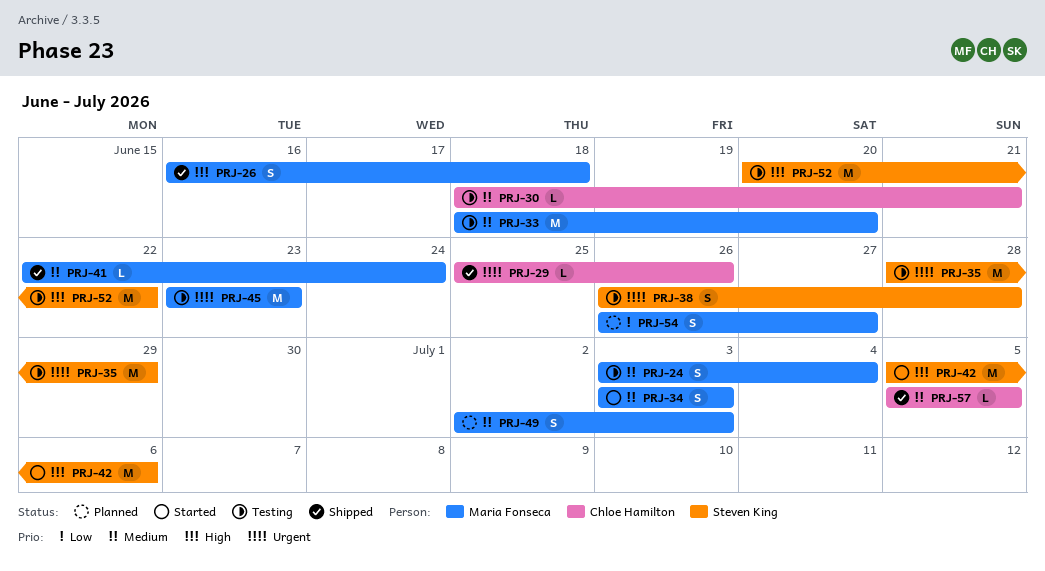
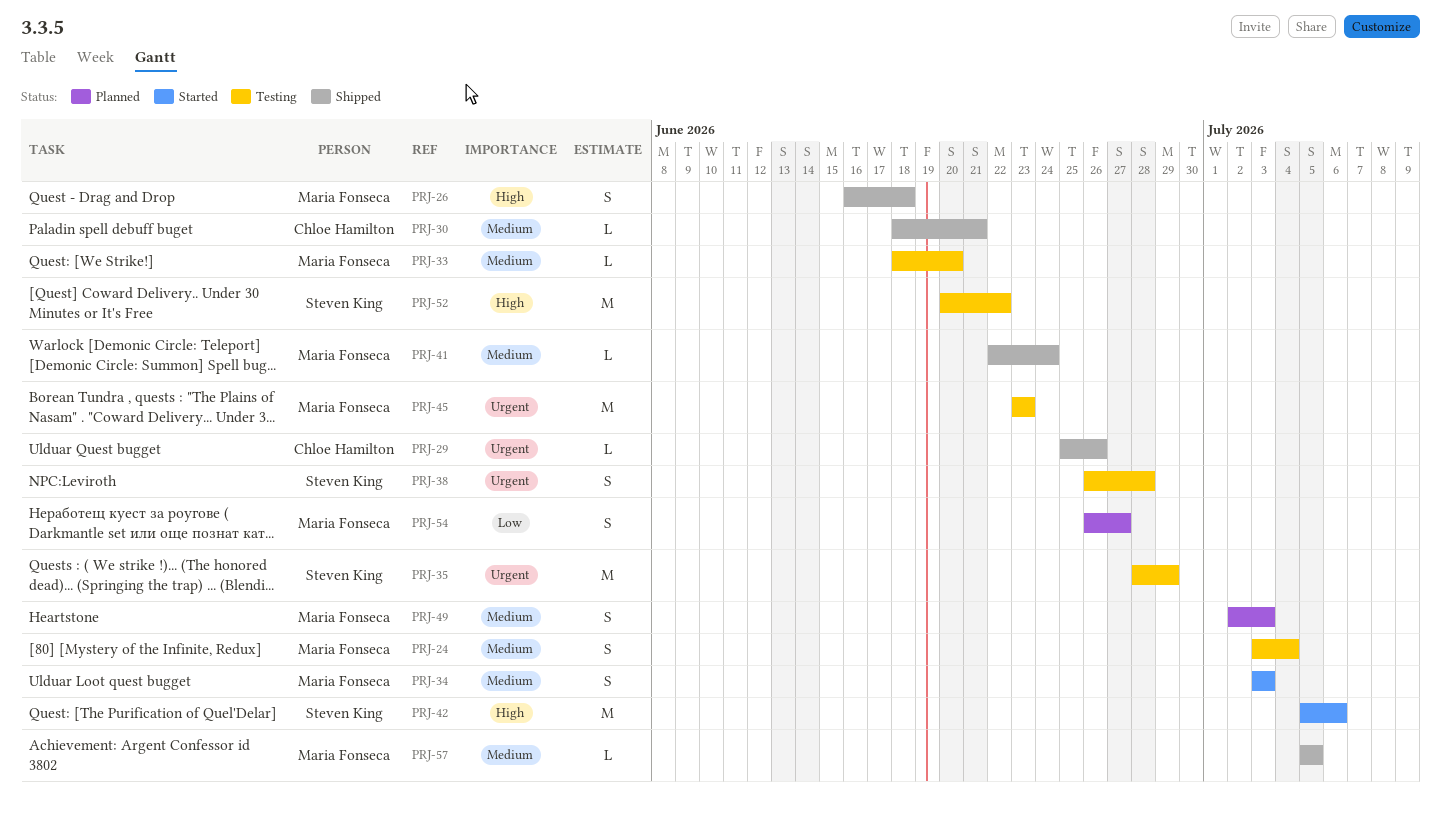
PRJ-30, status: Testing -> Shipped
PRJ-33, estimate: M -> L
PRJ-57, owner: Chloe Hamilton -> Maria Fonseca

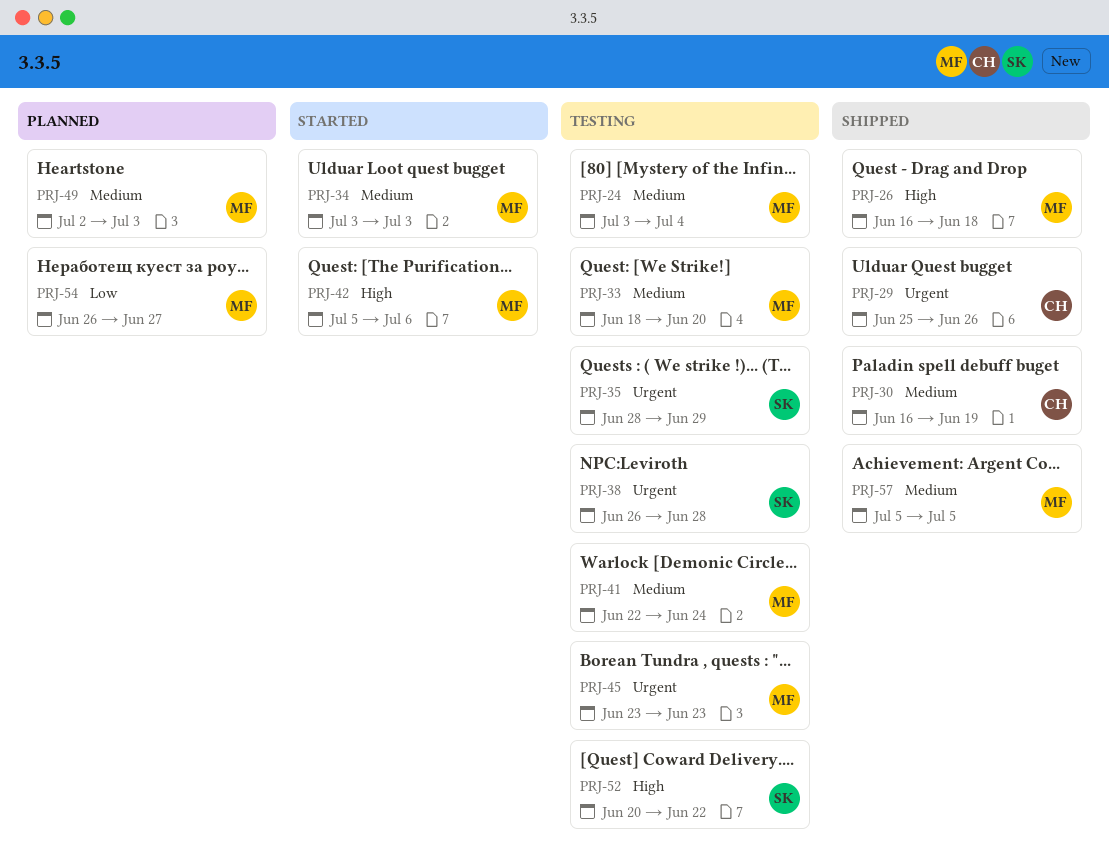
PRJ-30, start: Jun 18 -> Jun 16
PRJ-30, due: Jun 21 -> Jun 19
PRJ-41, status: Shipped -> Testing
PRJ-42, owner: Steven King -> Maria Fonseca

